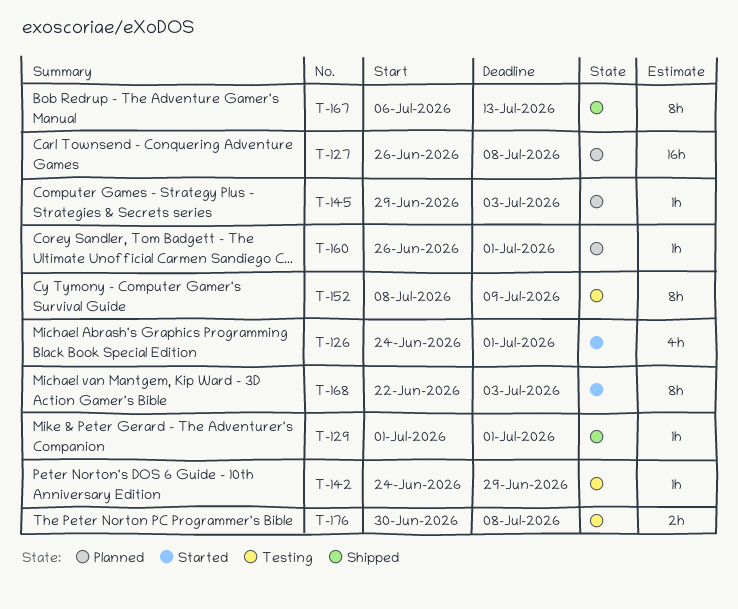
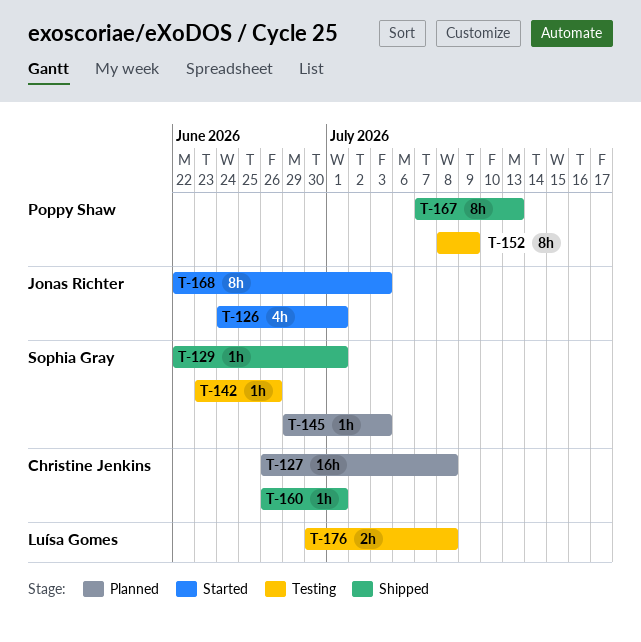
T-129, start: Jul 1 -> Jun 22
T-142, start: Jun 24 -> Jun 23
T-142, due: Jun 29 -> Jun 26
T-160, status: Planned -> Shipped
T-167, start: Jul 6 -> Jul 7

